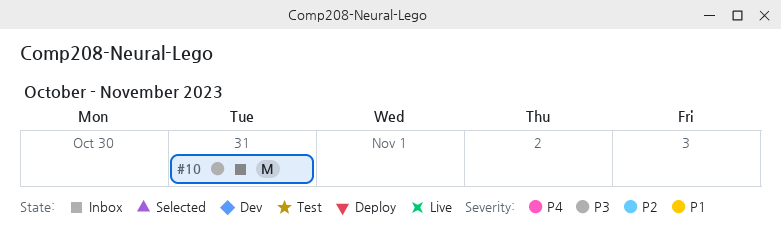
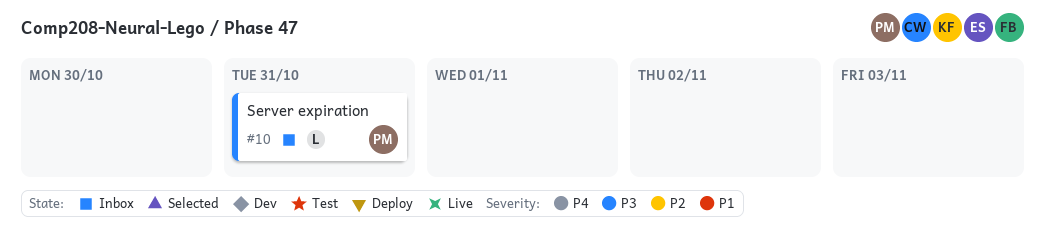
#10, estimate: M -> L

